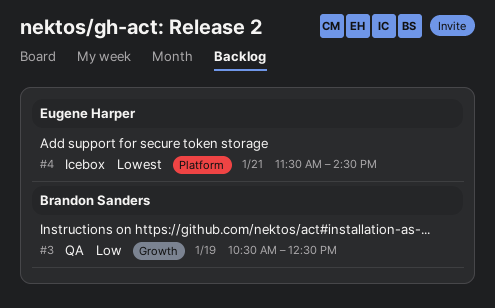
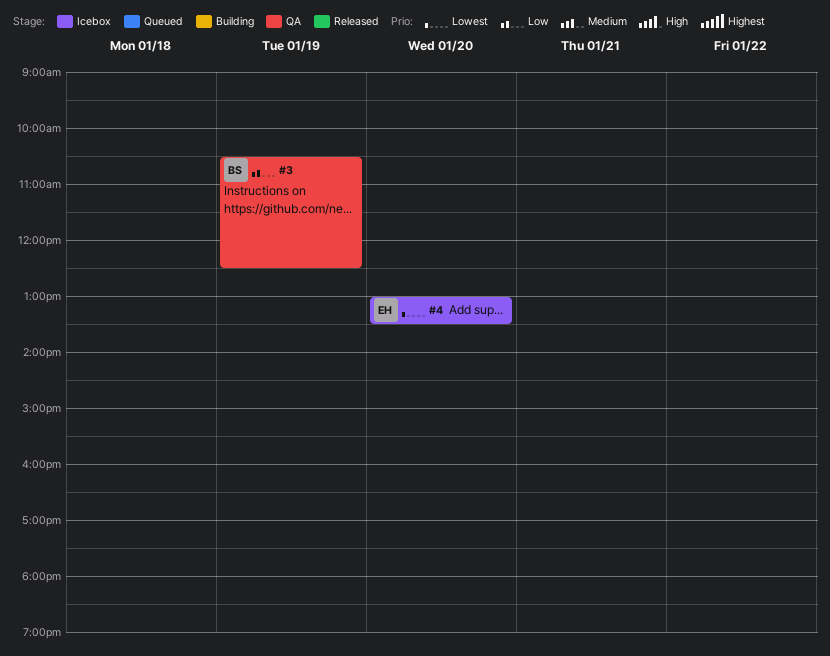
#4, day: Jan 21 -> Jan 20
#4, begins: 11:30 -> 13:00
#4, ends: 14:30 -> 13:30

